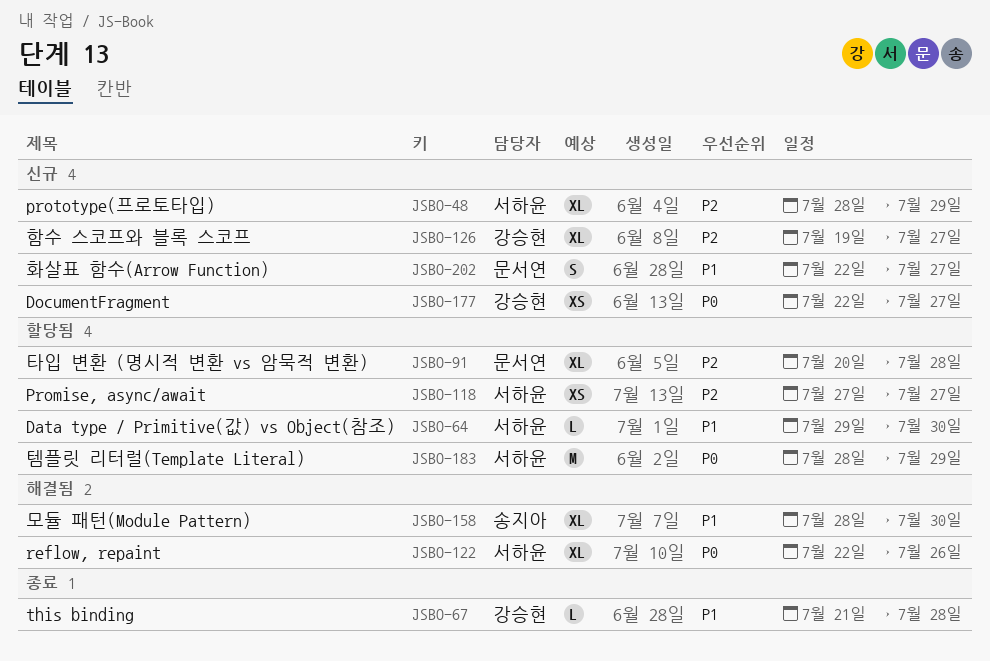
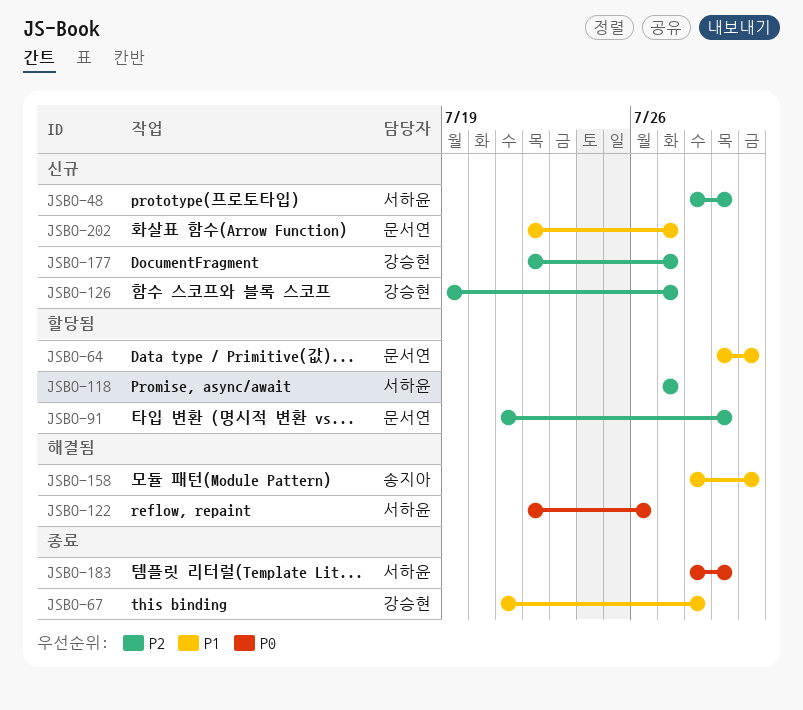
JSBO-64, owner: 서하윤 -> 문서연
JSBO-91, start: Jul 20 -> Jul 21
JSBO-91, due: Jul 28 -> Jul 29
JSBO-177, priority: P0 -> P2
JSBO-183, status: 할당됨 -> 종료

